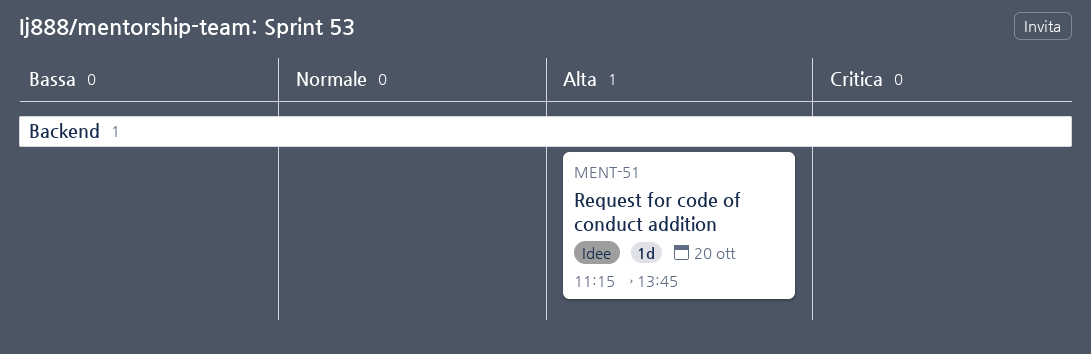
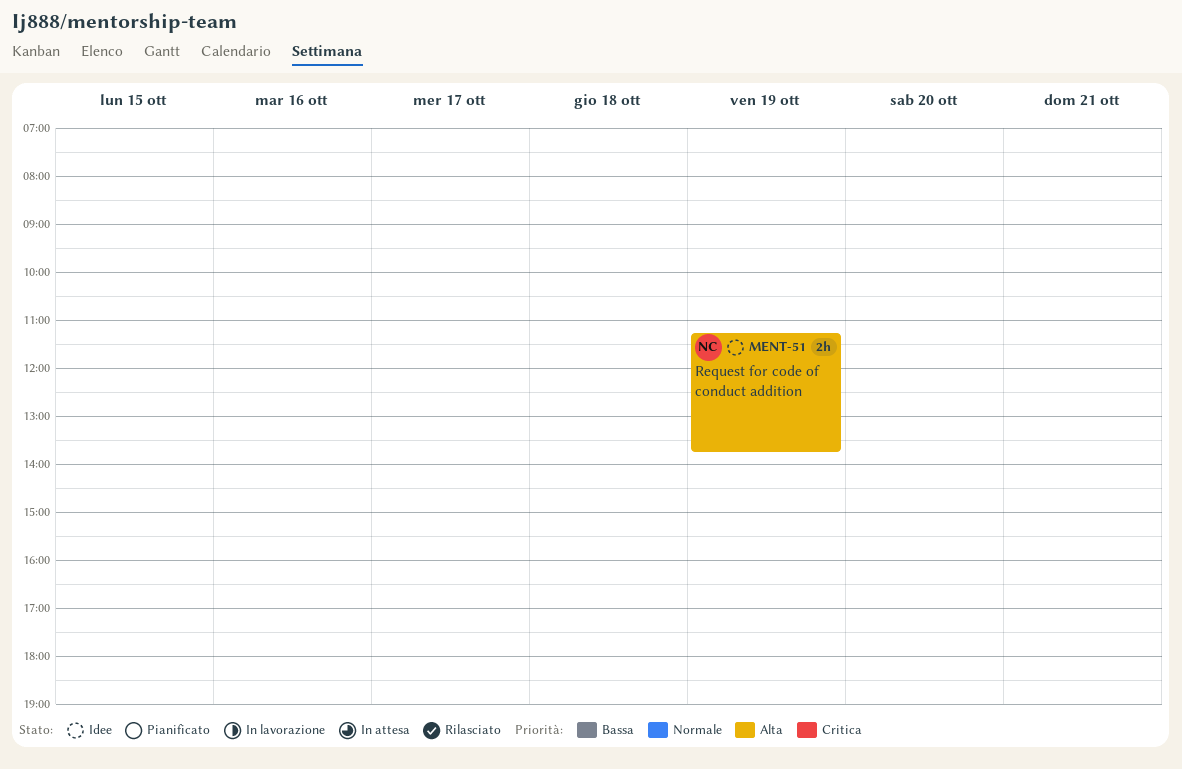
MENT-51, estimate: 1d -> 2h
MENT-51, day: Oct 20 -> Oct 19

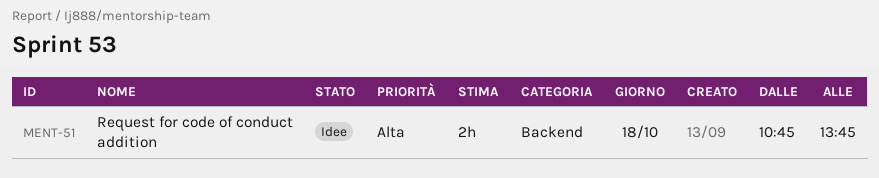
MENT-51, day: Oct 19 -> Oct 18
MENT-51, begins: 11:15 -> 10:45

